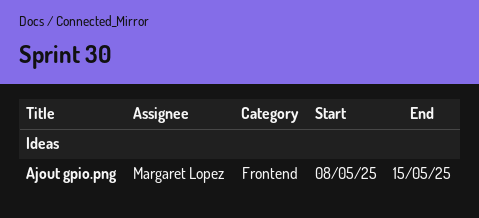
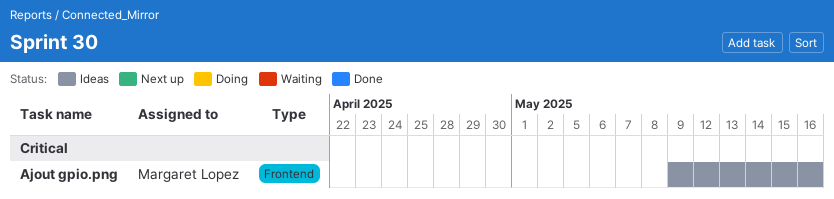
Ajout gpio.png, start: May 8 -> May 9
Ajout gpio.png, due: May 15 -> May 16

